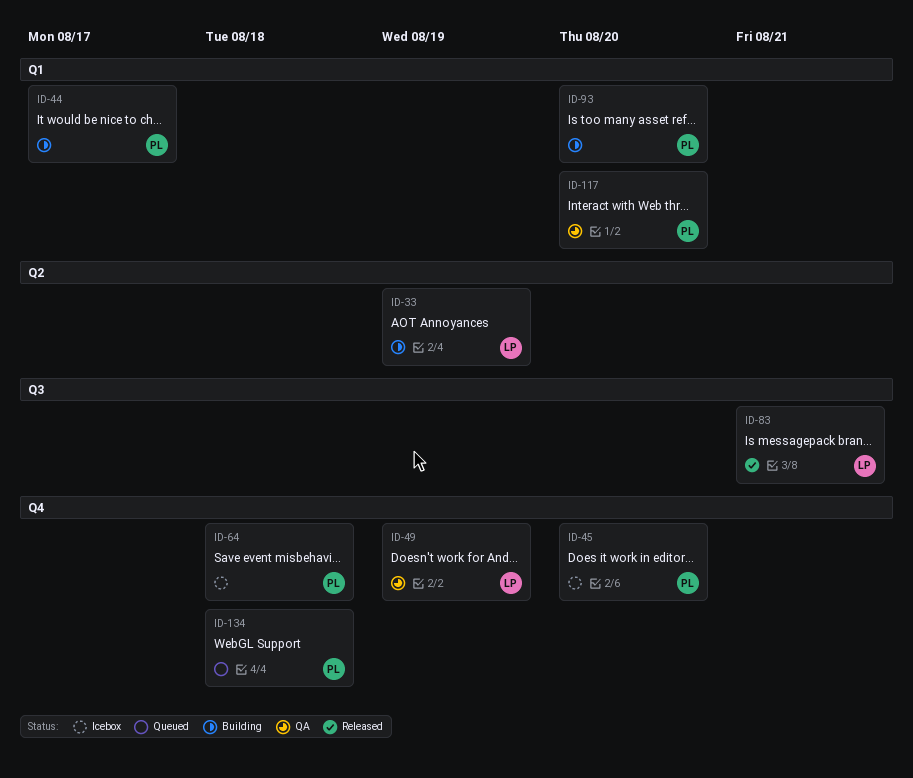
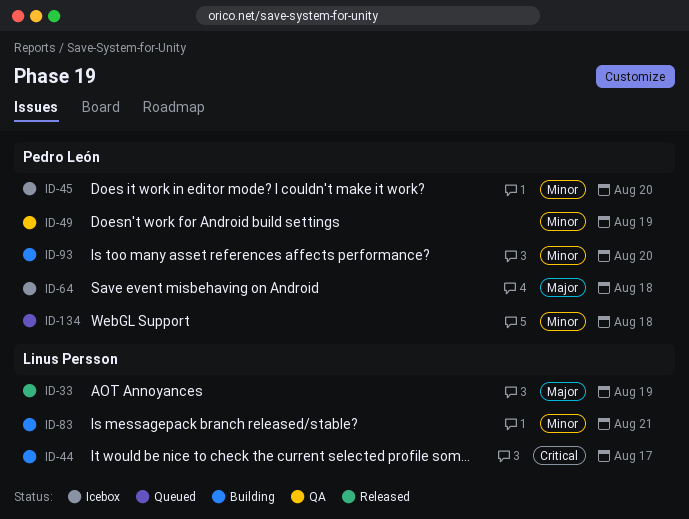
ID-33, status: Building -> Released
ID-44, owner: Pedro León -> Linus Persson
ID-49, owner: Linus Persson -> Pedro León
ID-83, status: Released -> Building
ID-117: present -> none

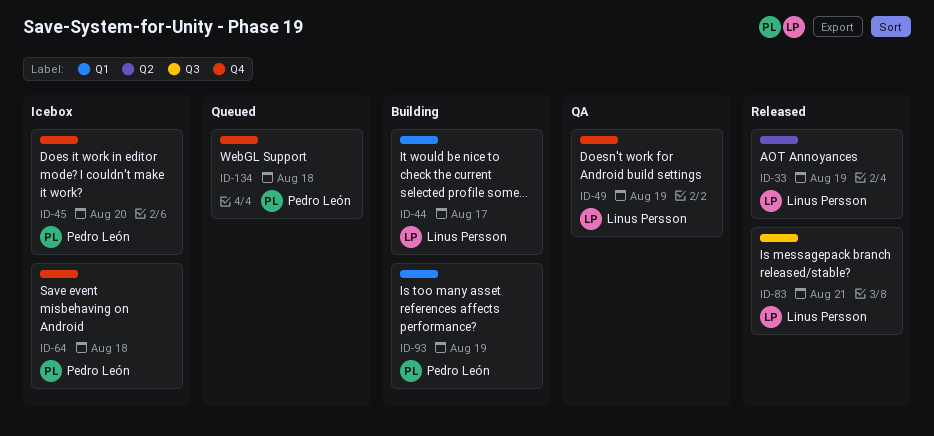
ID-49, owner: Pedro León -> Linus Persson
ID-83, status: Building -> Released
ID-93, due: Aug 20 -> Aug 19

